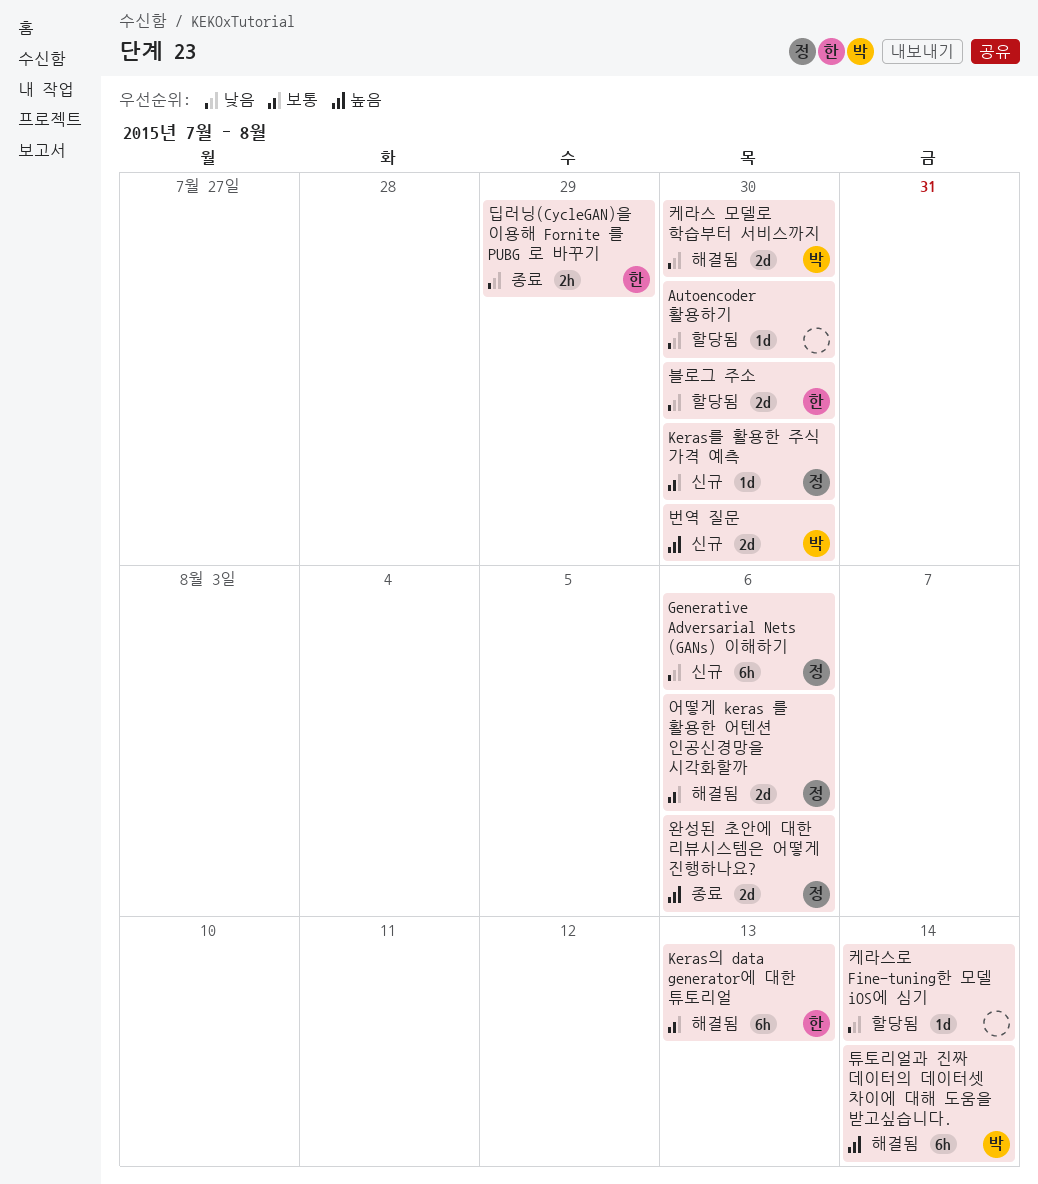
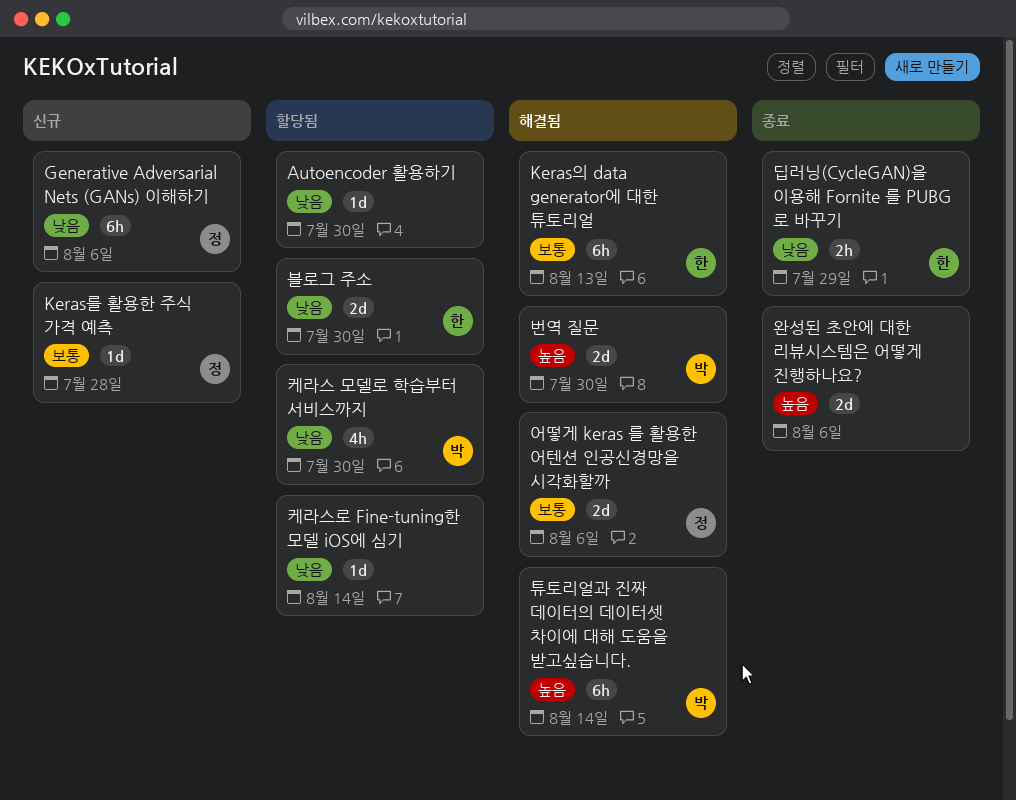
Keras를 활용한 주식 가격 예측, due: Jul 30 -> Jul 28
번역 질문, status: 신규 -> 해결됨
완성된 초안에 대한 리뷰시스템은 어떻게 진행하나요?, owner: 정 -> none
케라스 모델로 학습부터 서비스까지, status: 해결됨 -> 할당됨
케라스 모델로 학습부터 서비스까지, estimate: 2d -> 4h

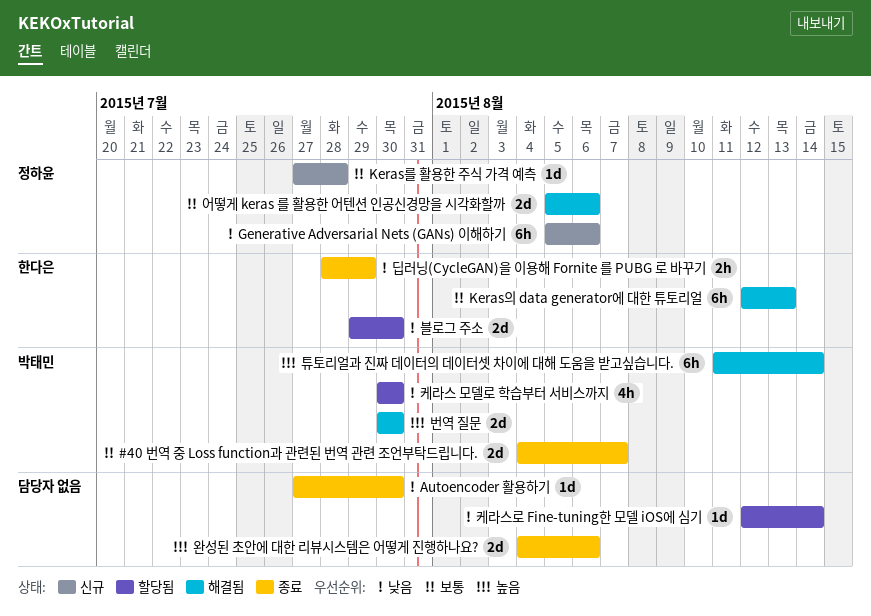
#40 번역 중 Loss function과 관련된 번역 관련 조언부탁드립니다.: none -> present
Autoencoder 활용하기, status: 할당됨 -> 종료

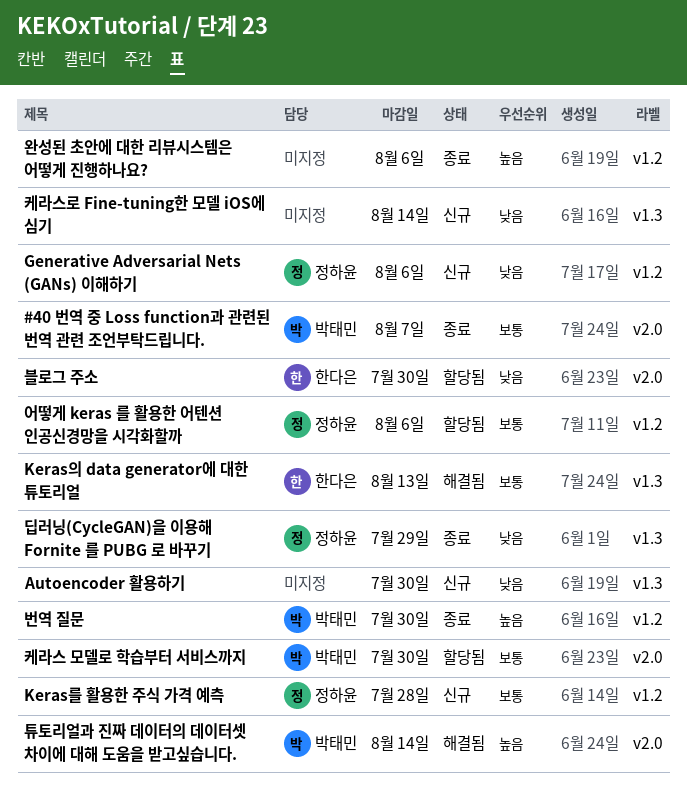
Autoencoder 활용하기, status: 종료 -> 신규
딥러닝(CycleGAN)을 이용해 Fornite 를 PUBG 로 바꾸기, owner: 한다은 -> 정하윤
번역 질문, status: 해결됨 -> 종료
어떻게 keras 를 활용한 어텐션 인공신경망을 시각화할까, status: 해결됨 -> 할당됨
케라스 모델로 학습부터 서비스까지, priority: 낮음 -> 보통
케라스로 Fine-tuning한 모델 iOS에 심기, status: 할당됨 -> 신규

